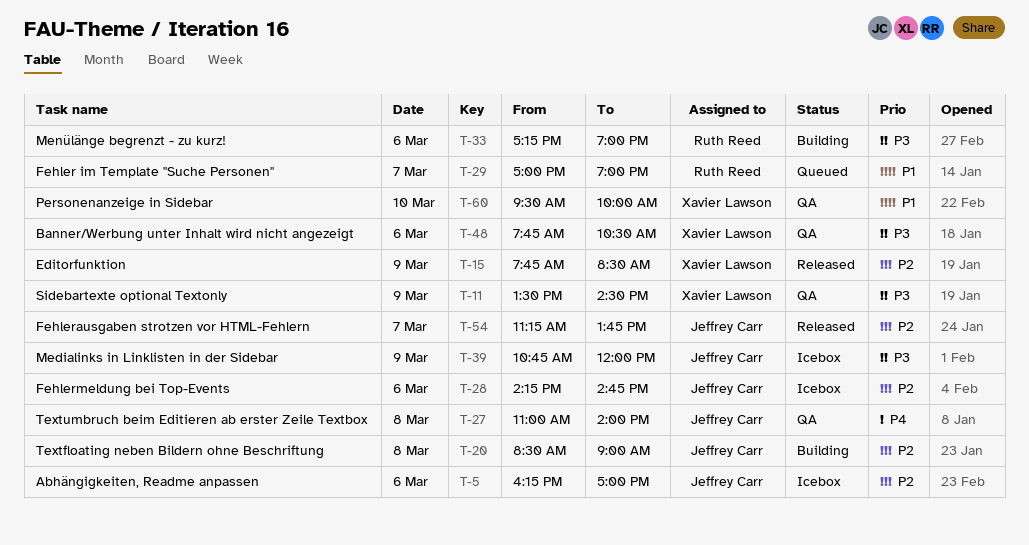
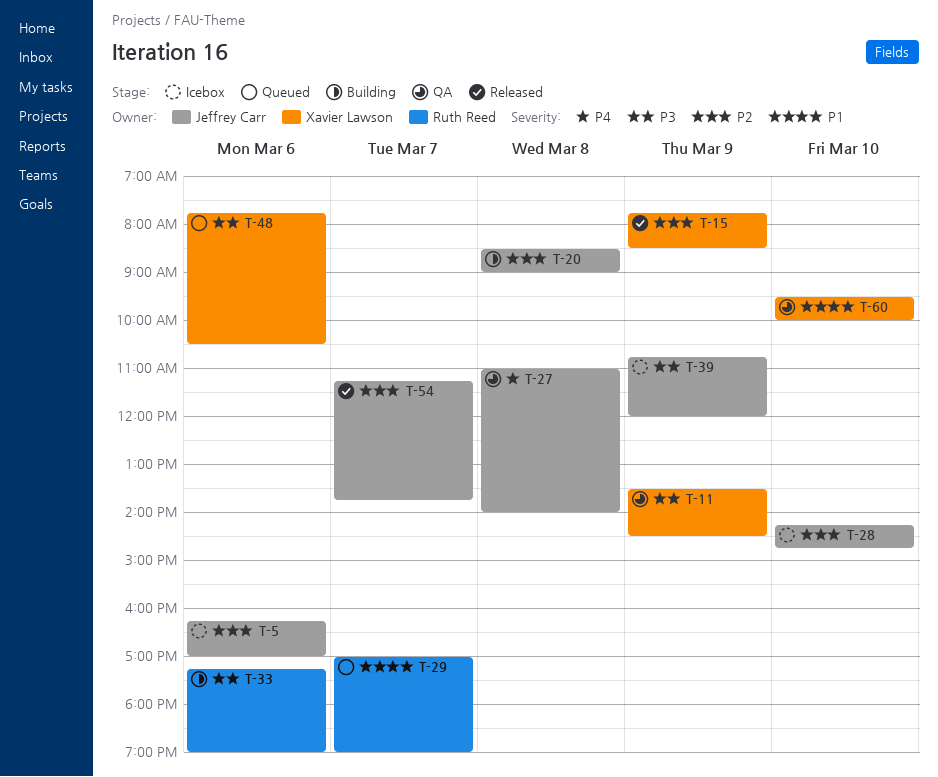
T-28, day: Mar 6 -> Mar 10
T-48, status: QA -> Queued

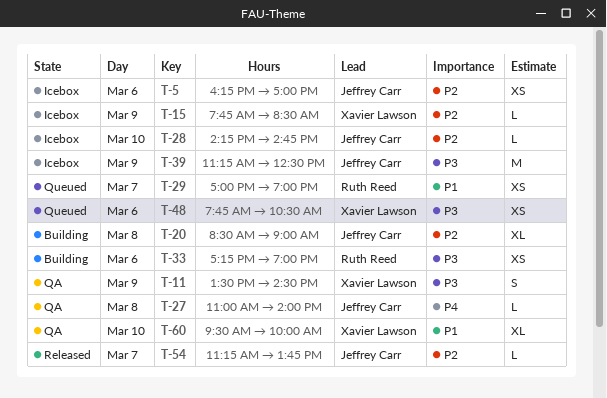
T-15, status: Released -> Icebox
T-39, begins: 10:45 -> 11:15
T-39, ends: 12:00 -> 12:30

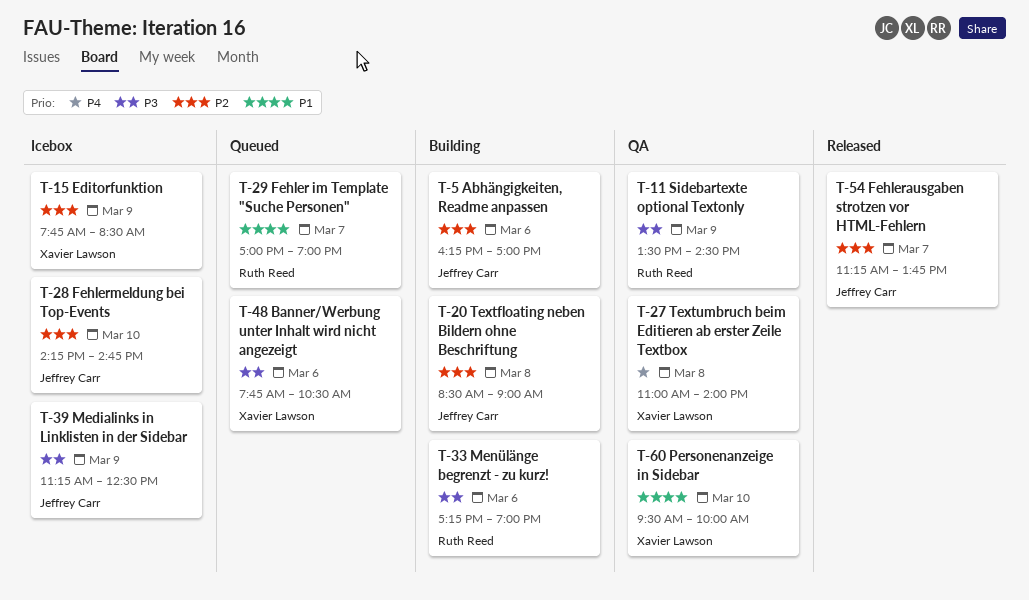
T-5, status: Icebox -> Building
T-11, owner: Xavier Lawson -> Ruth Reed
T-27, owner: Jeffrey Carr -> Xavier Lawson

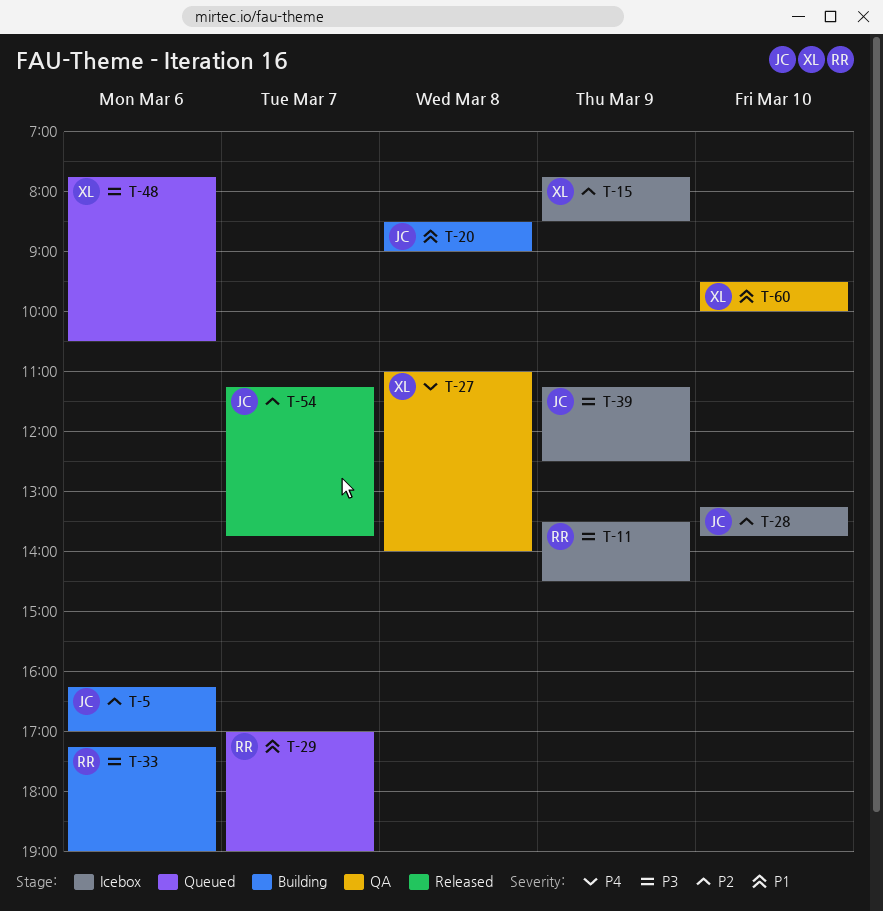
T-11, status: QA -> Icebox
T-20, priority: P2 -> P1
T-28, begins: 14:15 -> 13:15
T-28, ends: 14:45 -> 13:45

